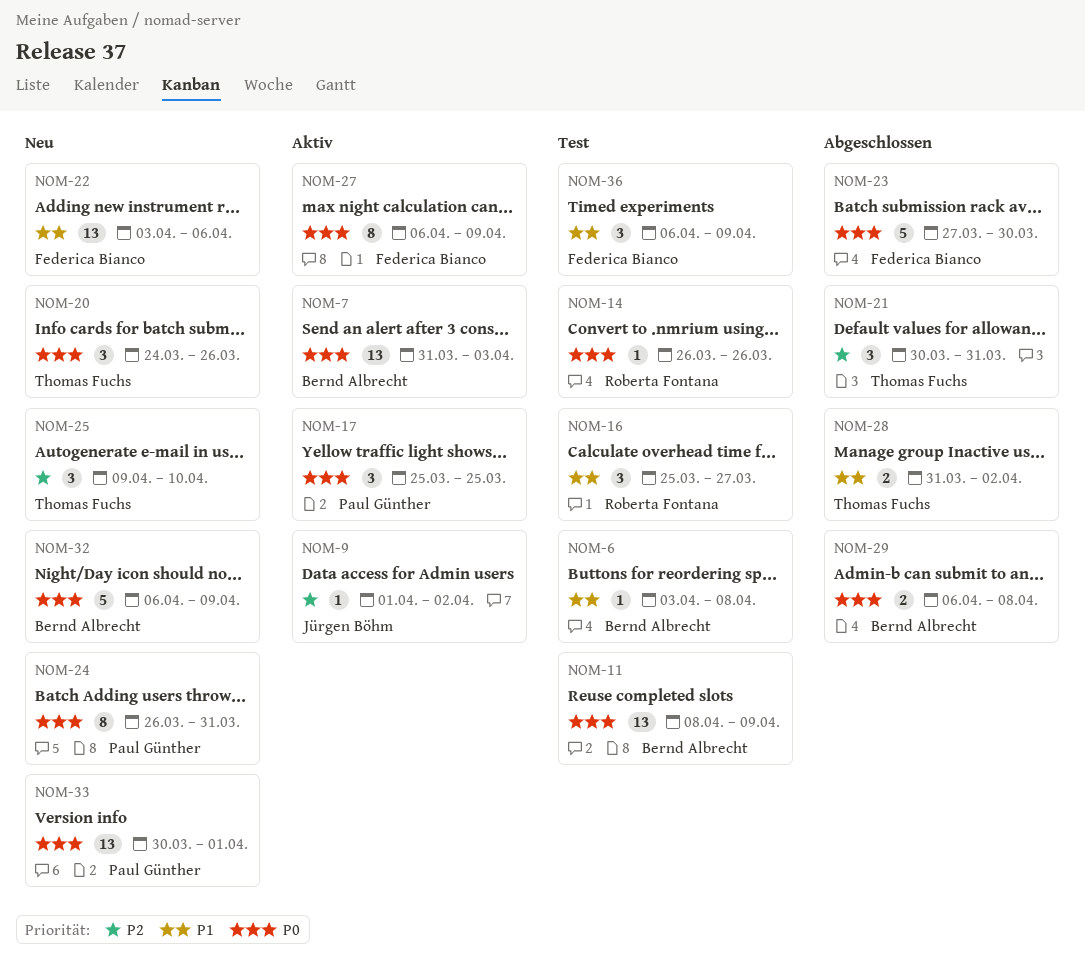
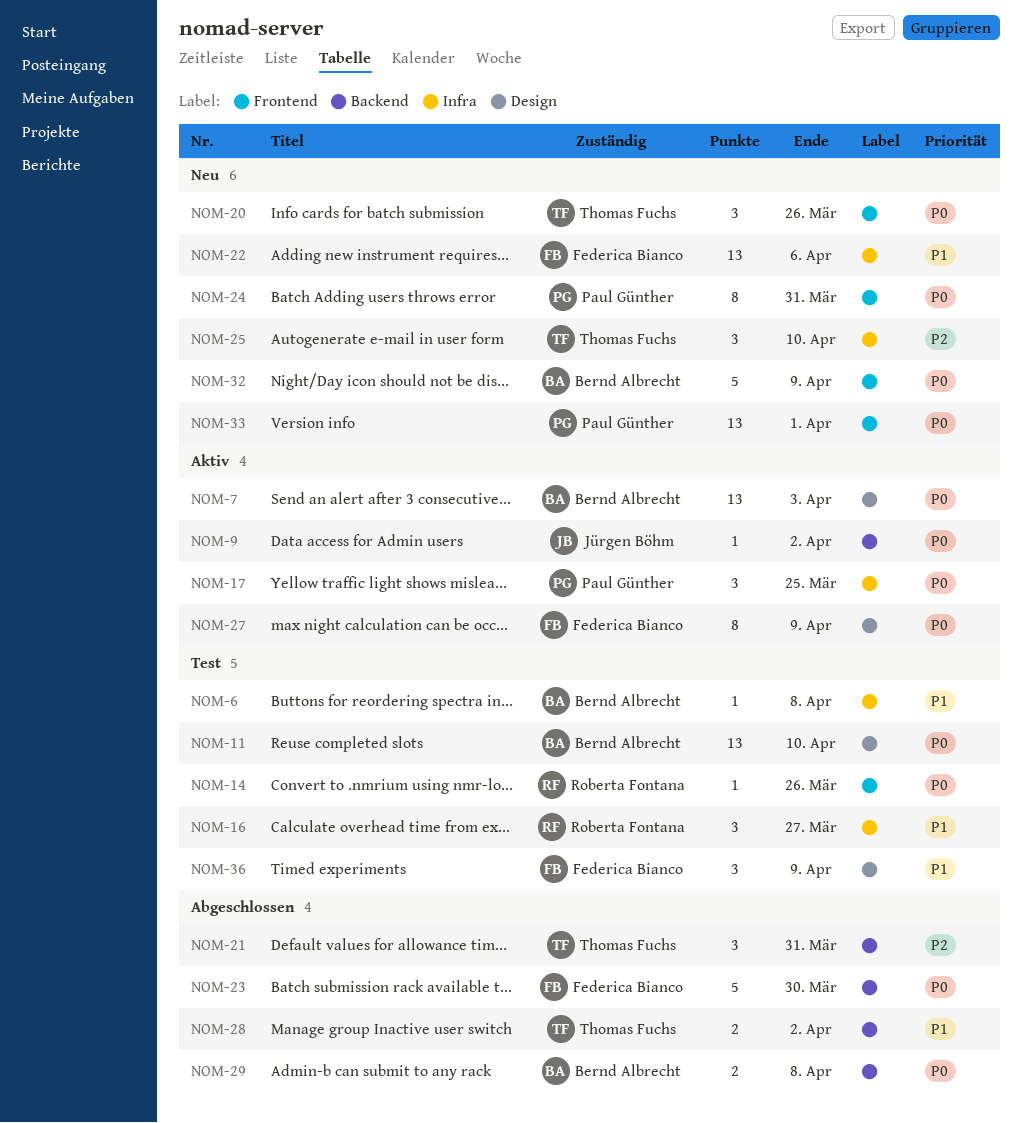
NOM-9, priority: P2 -> P0
NOM-11, due: Apr 9 -> Apr 10

